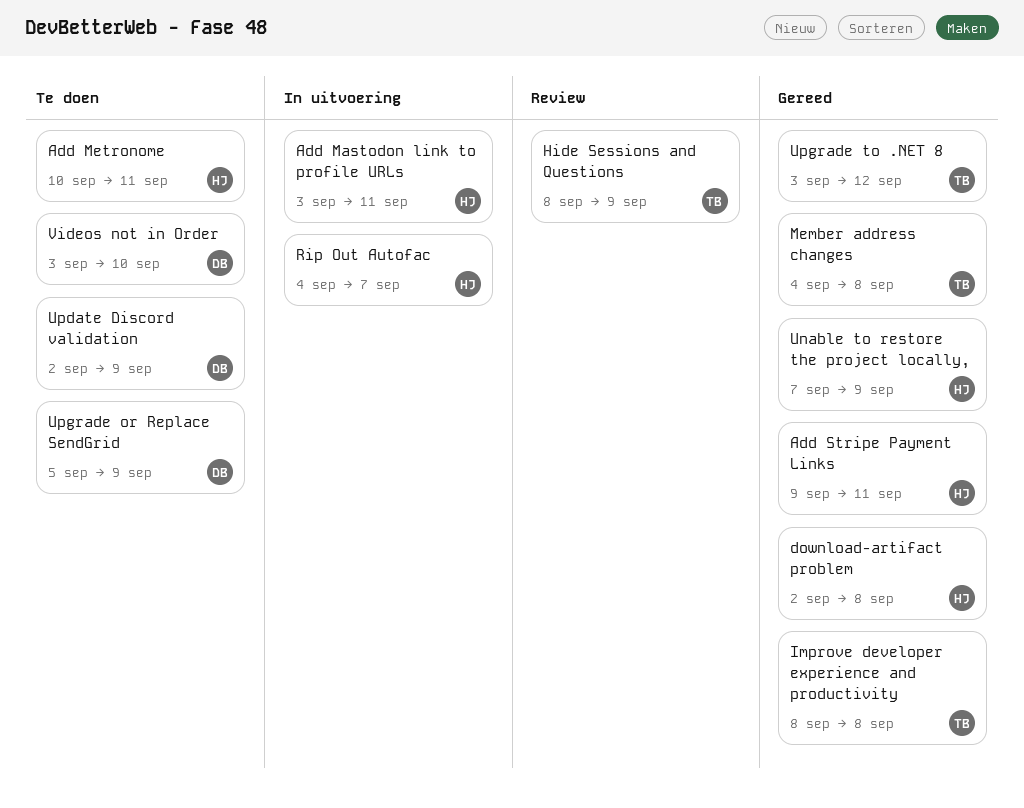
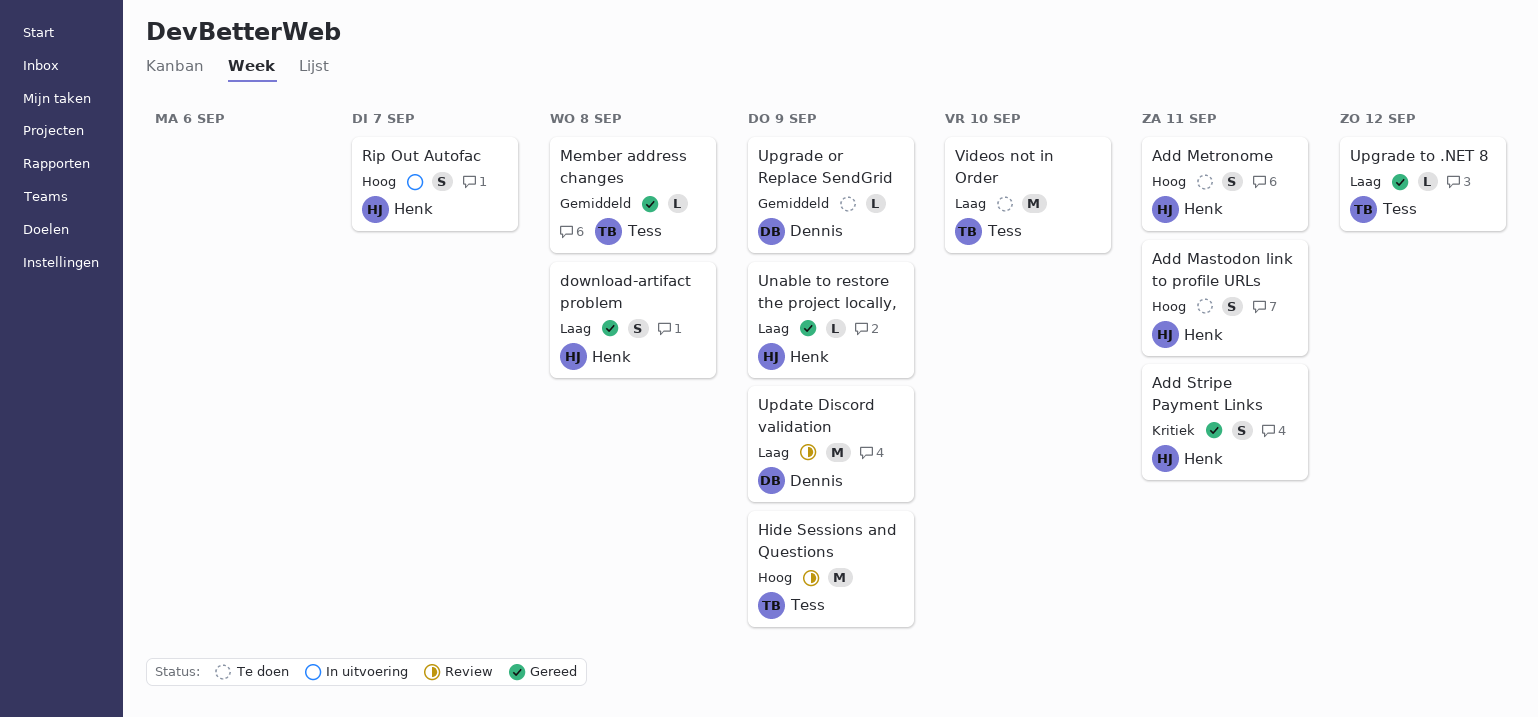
Add Mastodon link to profile URLs, status: In uitvoering -> Te doen
Improve developer experience and productivity: present -> none
Update Discord validation, status: Te doen -> Review
Videos not in Order, owner: Dennis -> Tess

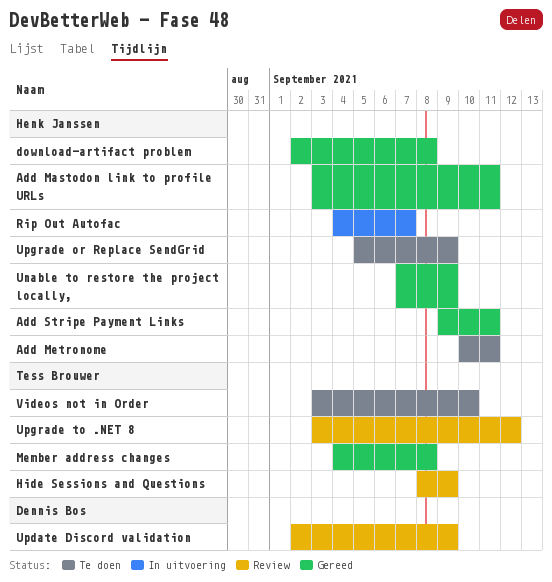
Add Mastodon link to profile URLs, status: Te doen -> Gereed
Upgrade or Replace SendGrid, owner: Dennis Bos -> Henk Janssen
Upgrade to .NET 8, status: Gereed -> Review

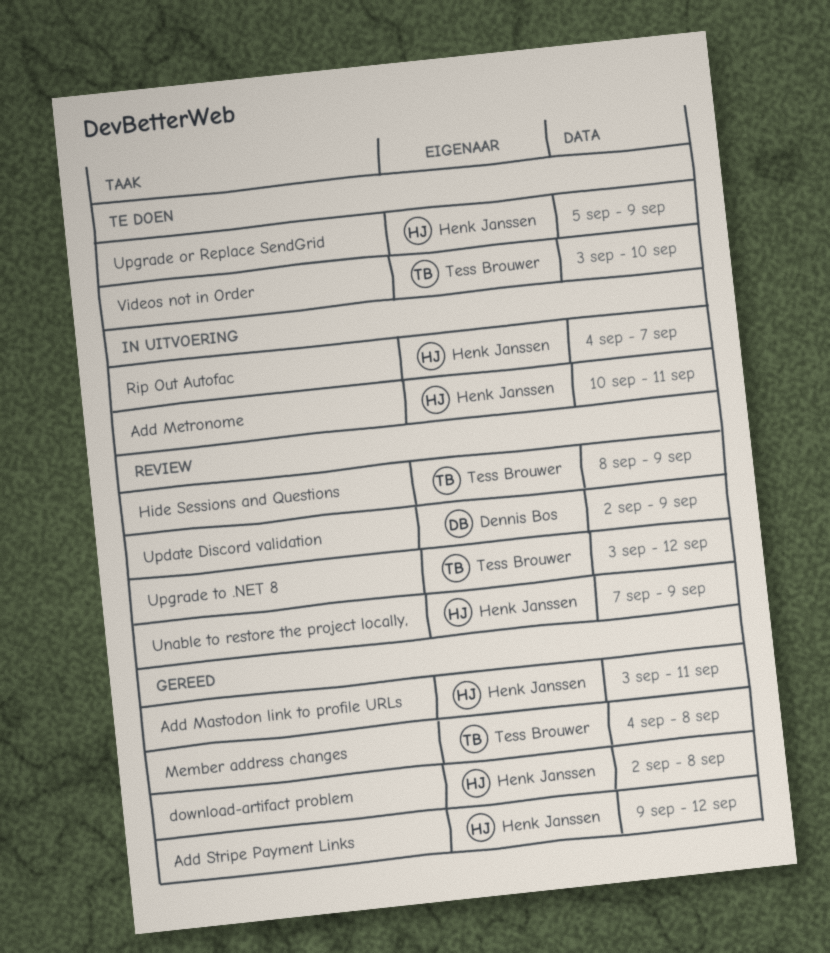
Add Metronome, status: Te doen -> In uitvoering
Add Stripe Payment Links, due: Sep 11 -> Sep 12
Unable to restore the project locally,, status: Gereed -> Review

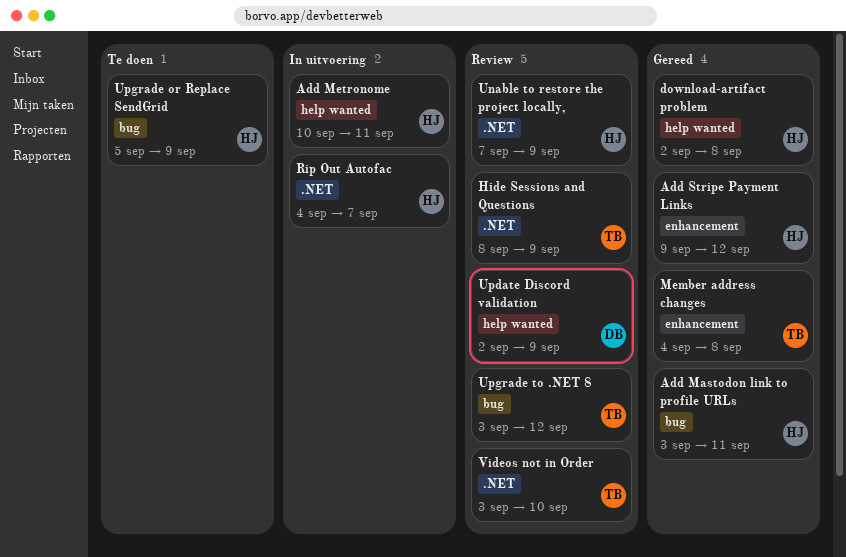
Videos not in Order, status: Te doen -> Review

